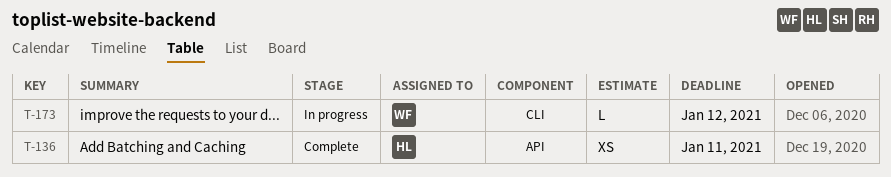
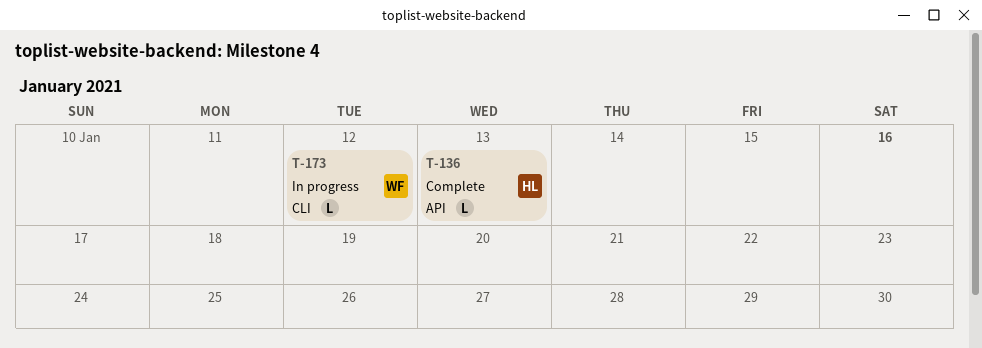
T-136, estimate: XS -> L
T-136, due: Jan 11 -> Jan 13

